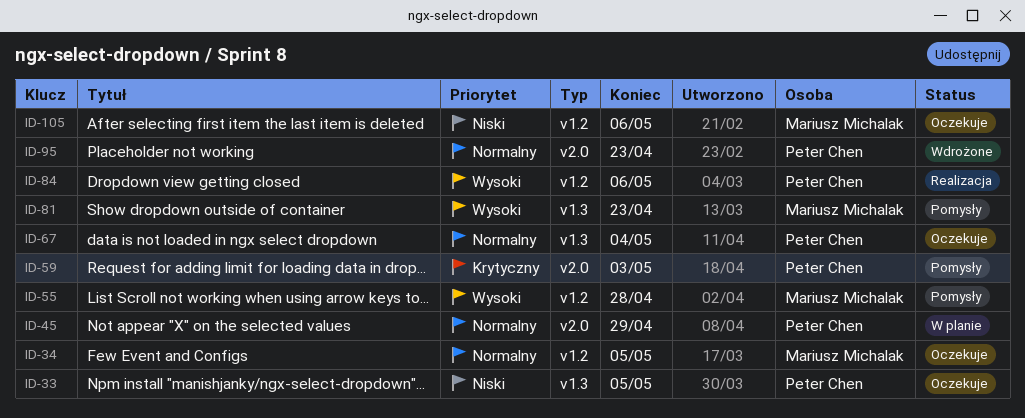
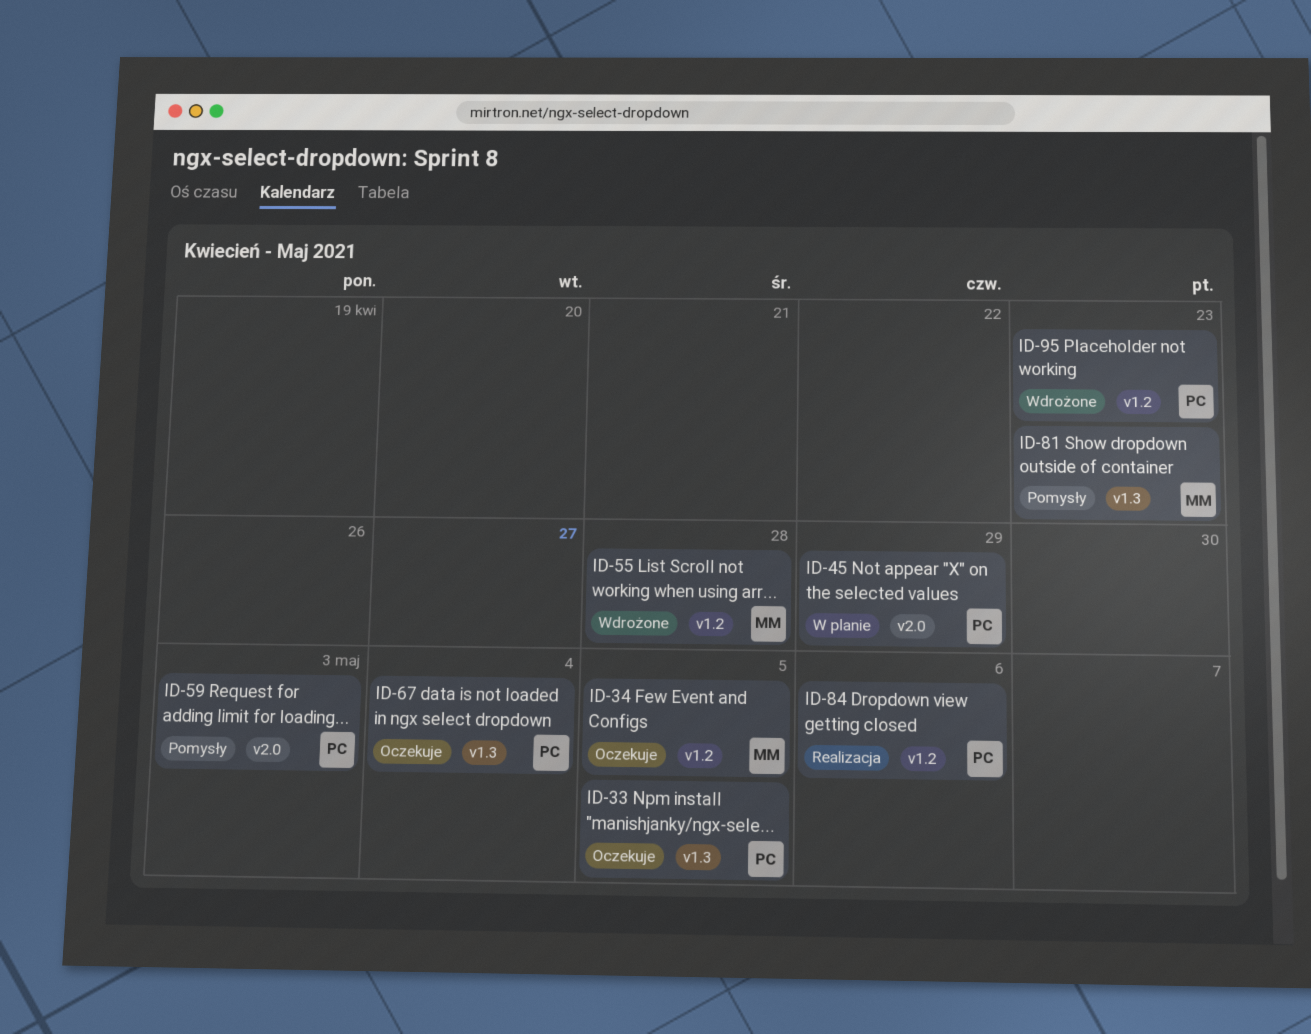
ID-55, status: Pomysły -> Wdrożone
ID-95, label: v2.0 -> v1.2
ID-105: present -> none

